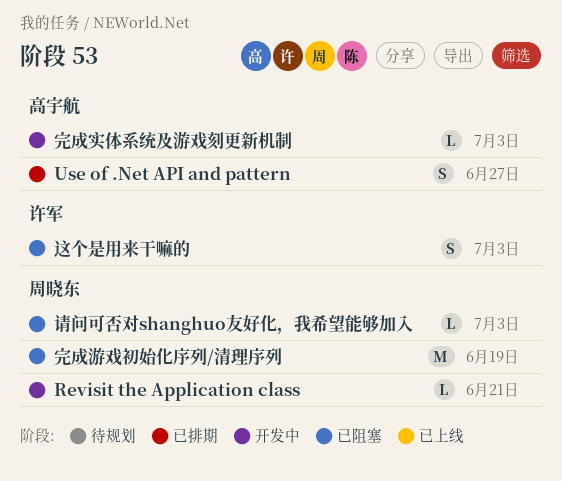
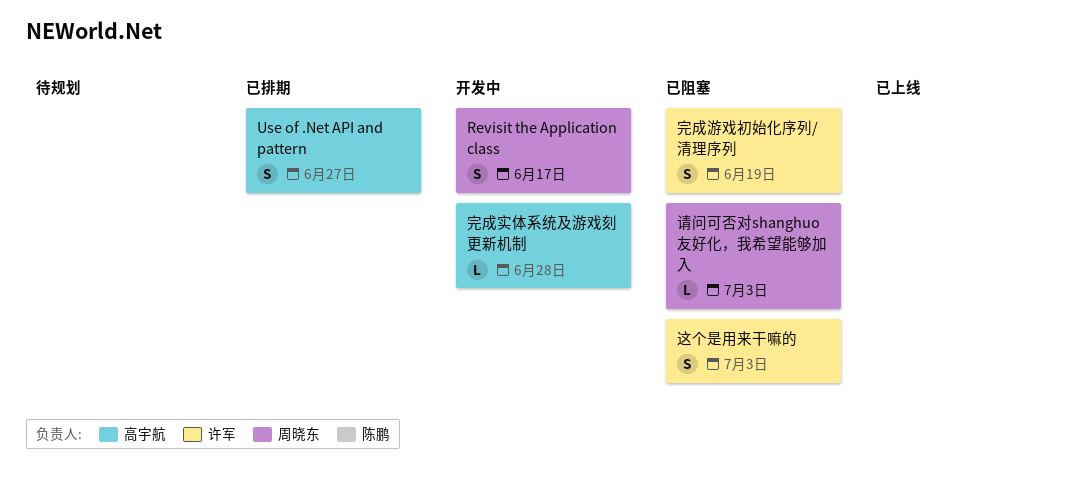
Revisit the Application class, estimate: L -> S
Revisit the Application class, due: Jun 21 -> Jun 17
完成实体系统及游戏刻更新机制, due: Jul 3 -> Jun 28
完成游戏初始化序列/清理序列, owner: 周晓东 -> 许军
完成游戏初始化序列/清理序列, estimate: M -> S

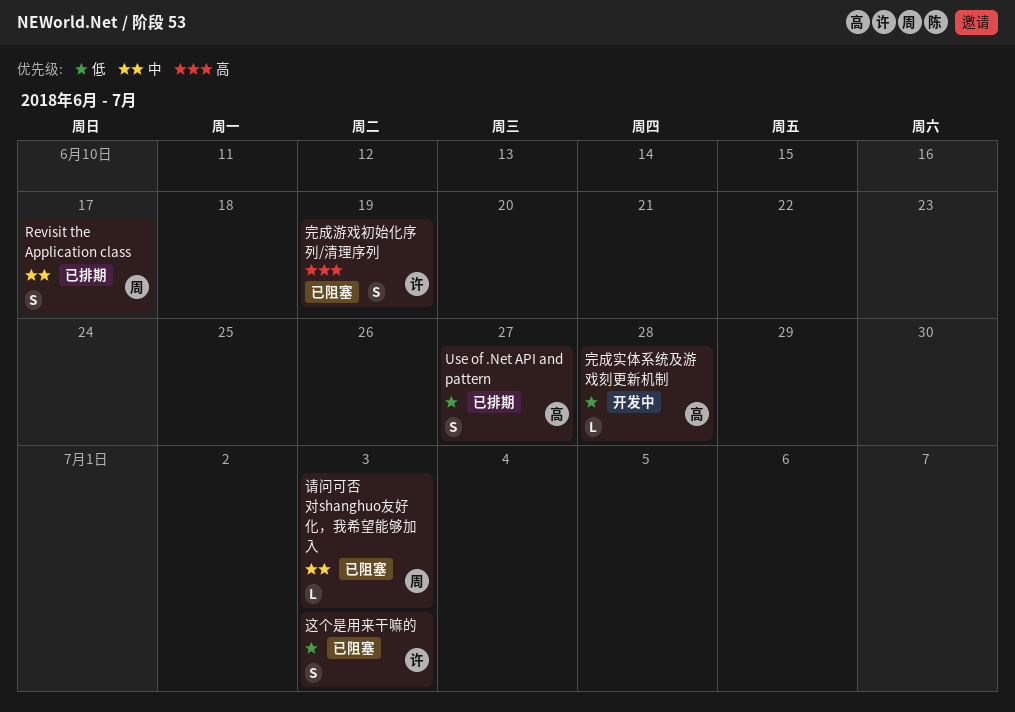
Revisit the Application class, status: 开发中 -> 已排期

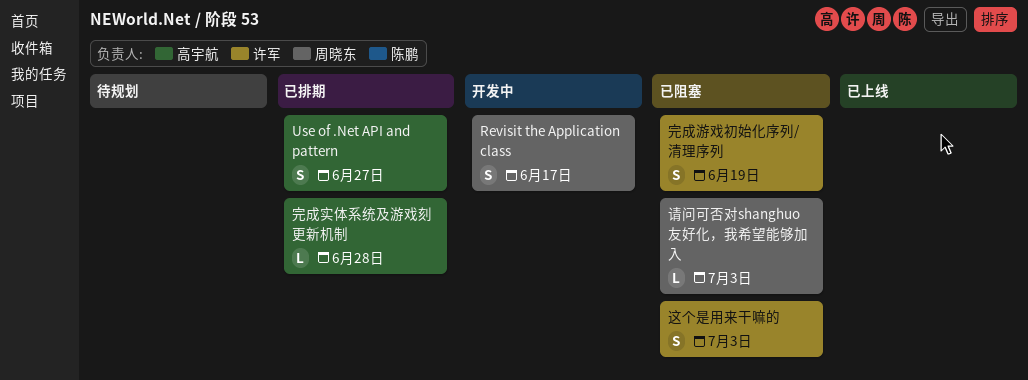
Revisit the Application class, status: 已排期 -> 开发中
完成实体系统及游戏刻更新机制, status: 开发中 -> 已排期

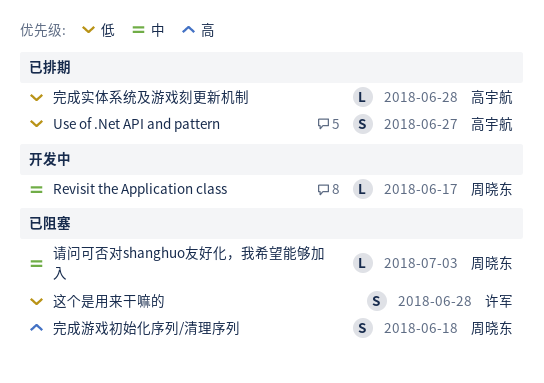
Revisit the Application class, estimate: S -> L
完成游戏初始化序列/清理序列, owner: 许军 -> 周晓东
完成游戏初始化序列/清理序列, due: Jun 19 -> Jun 18
这个是用来干嘛的, due: Jul 3 -> Jun 28

